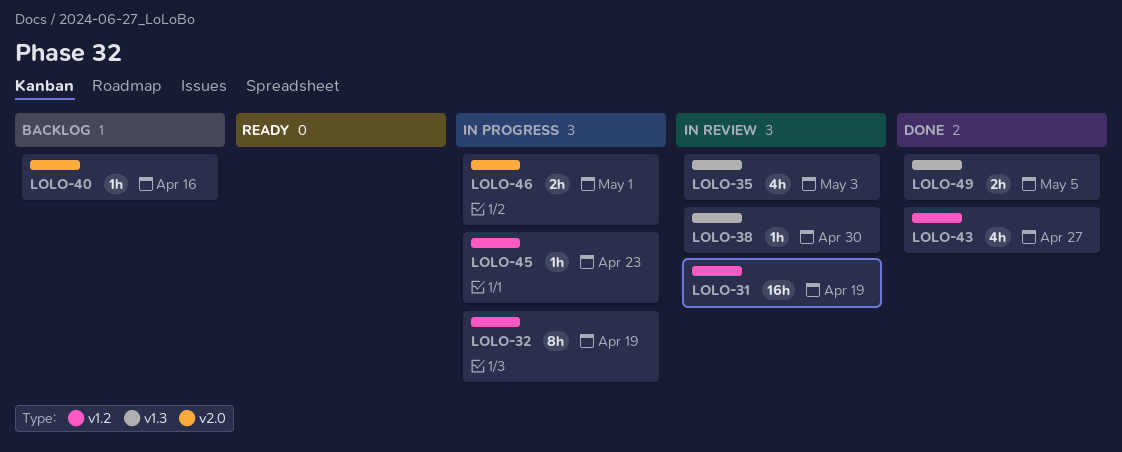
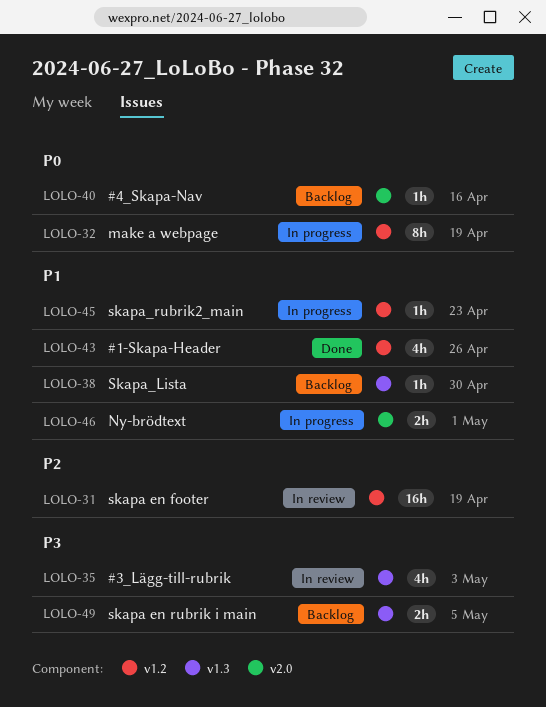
LOLO-38, status: In review -> Backlog
LOLO-43, due: Apr 27 -> Apr 26
LOLO-49, status: Done -> Backlog

